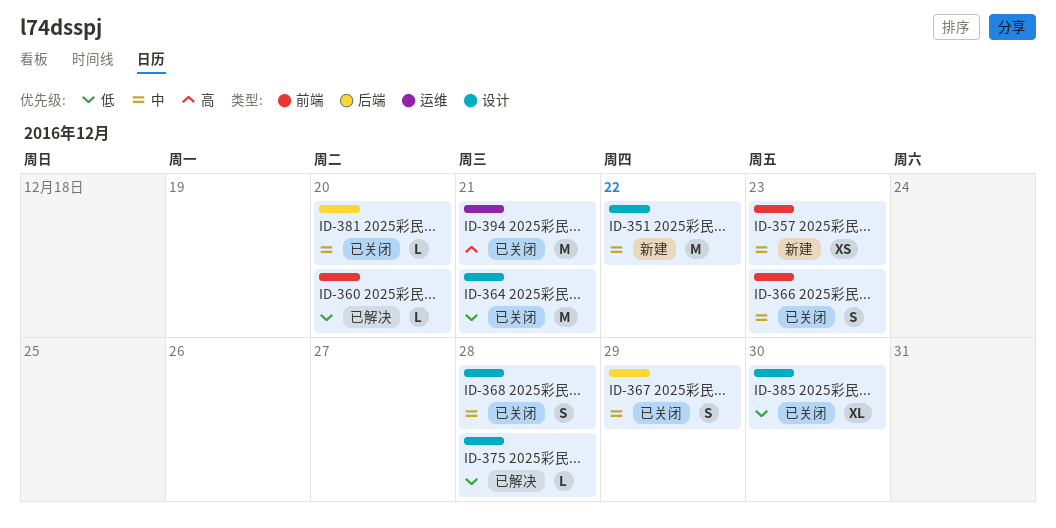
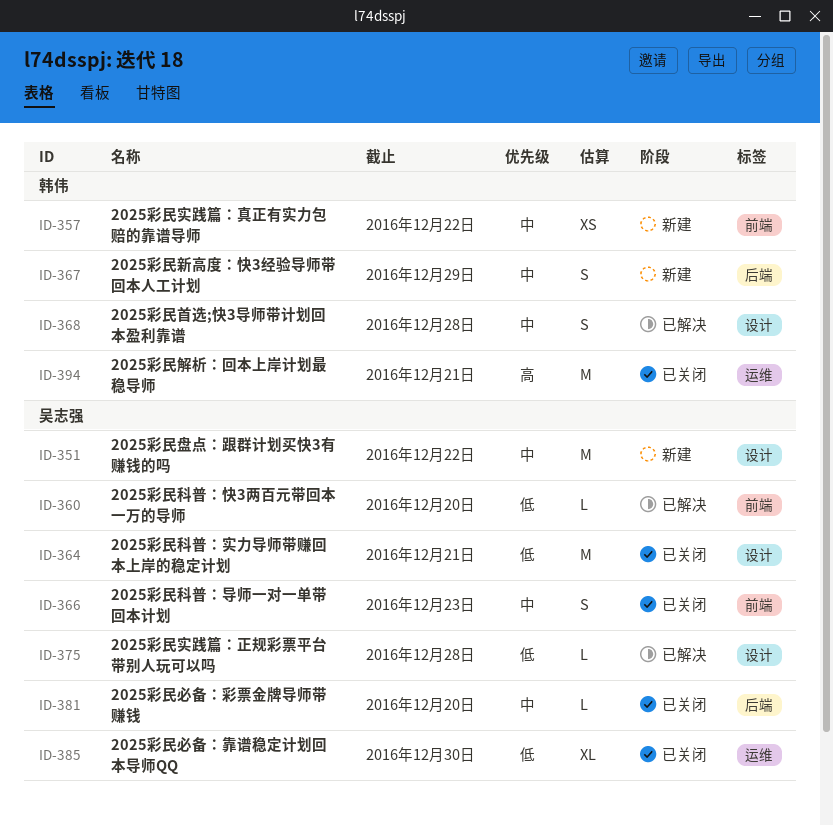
ID-357, due: Dec 23 -> Dec 22
ID-367, status: 已关闭 -> 新建
ID-368, status: 已关闭 -> 已解决
ID-385, label: 设计 -> 运维

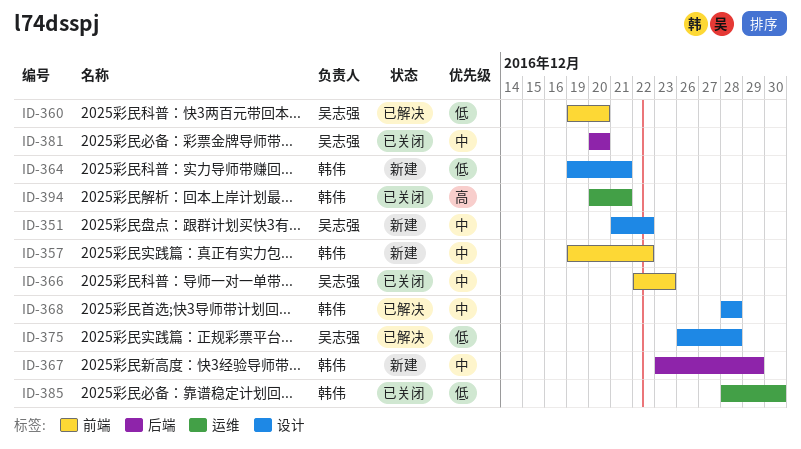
ID-364, status: 已关闭 -> 新建
ID-364, owner: 吴志强 -> 韩伟
ID-385, owner: 吴志强 -> 韩伟

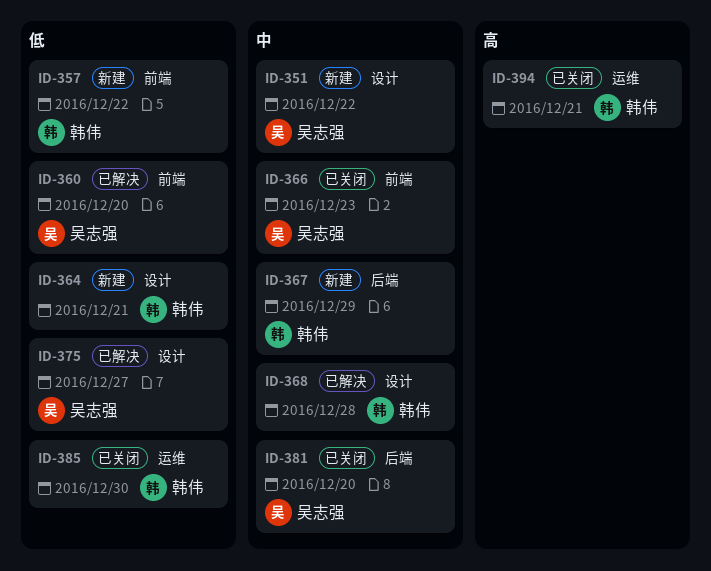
ID-357, priority: 中 -> 低
ID-375, due: Dec 28 -> Dec 27

